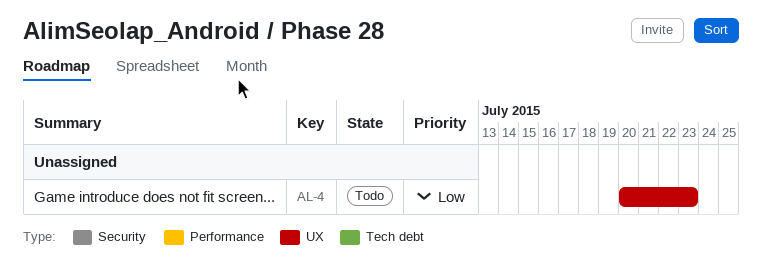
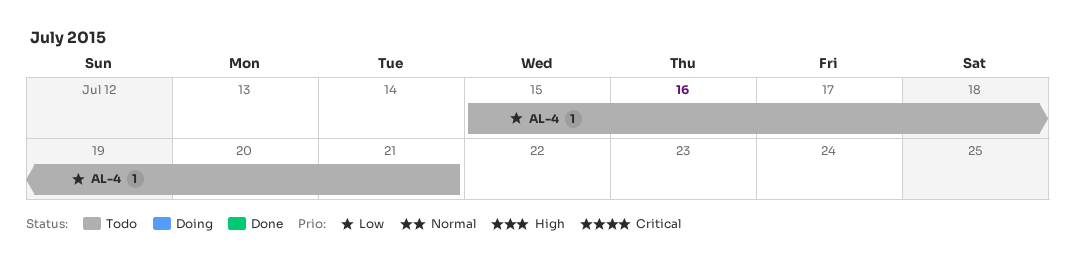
AL-4, start: Jul 20 -> Jul 15
AL-4, due: Jul 23 -> Jul 21

